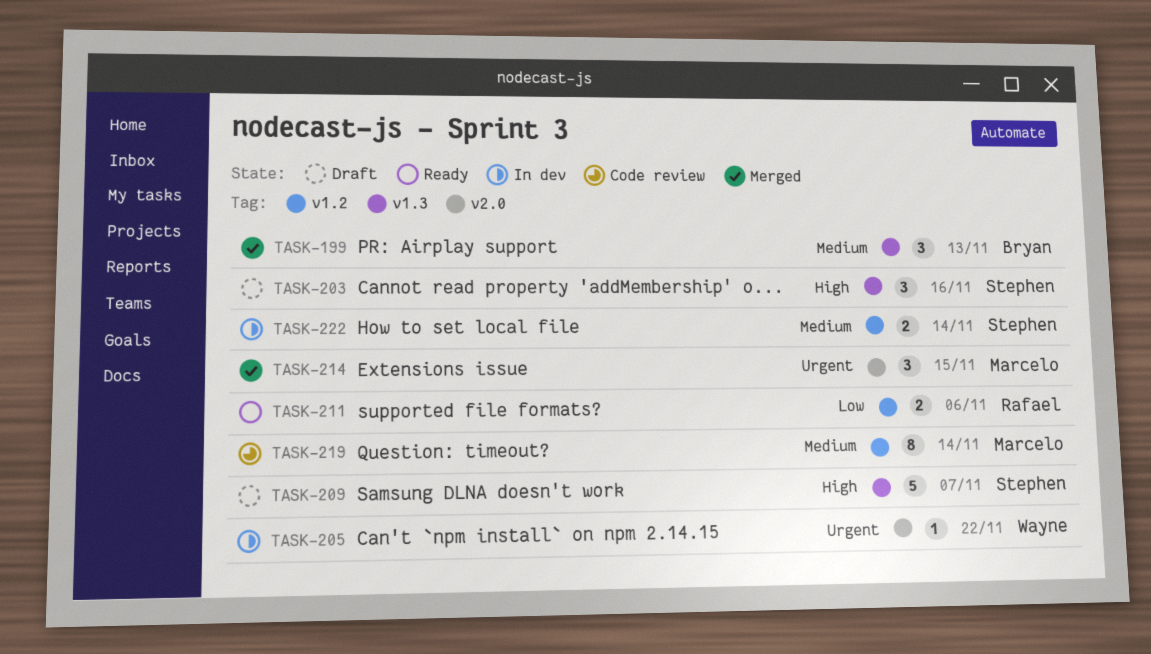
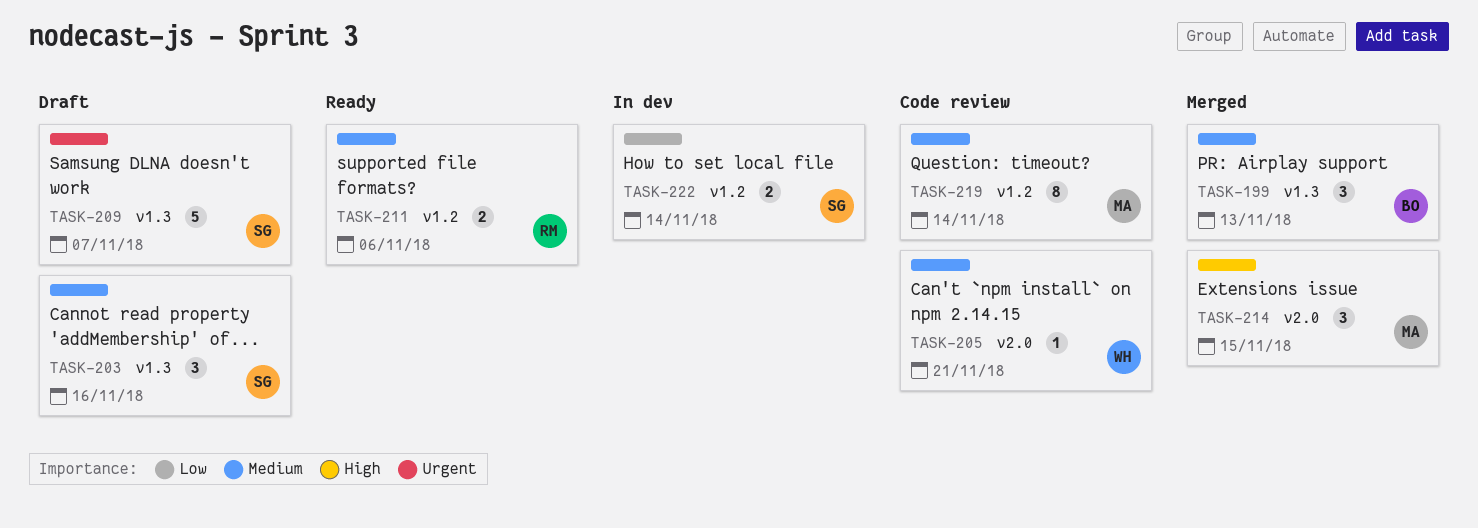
TASK-203, priority: High -> Medium
TASK-205, status: In dev -> Code review
TASK-205, priority: Urgent -> Medium
TASK-205, due: Nov 22 -> Nov 21
TASK-209, priority: High -> Urgent
TASK-211, priority: Low -> Medium
TASK-214, priority: Urgent -> High
TASK-222, priority: Medium -> Low

